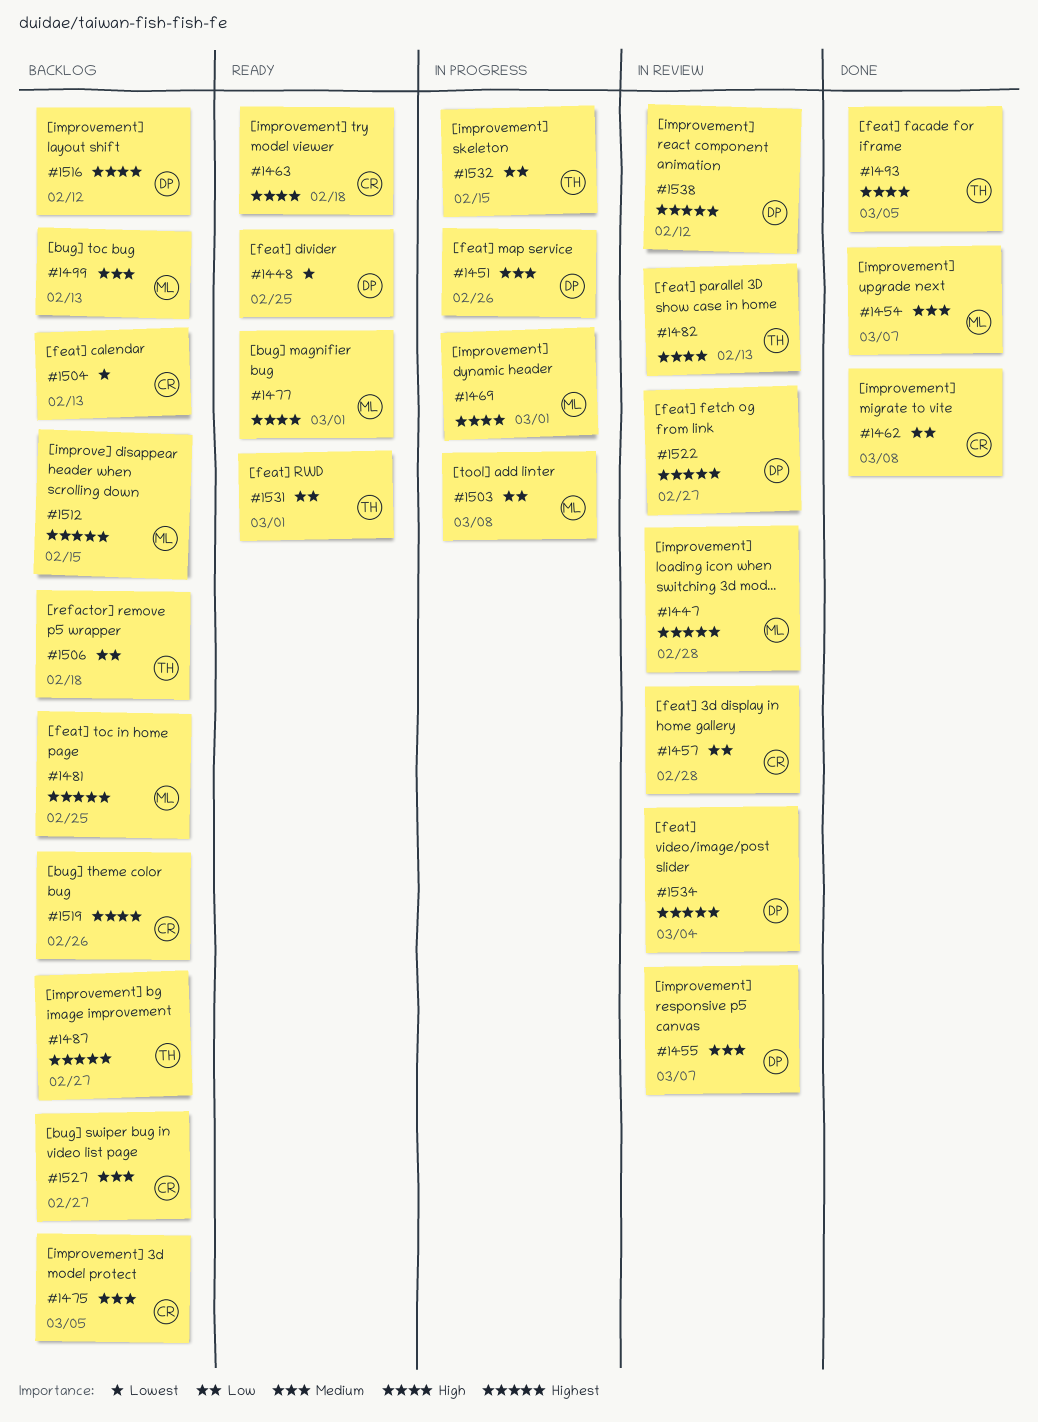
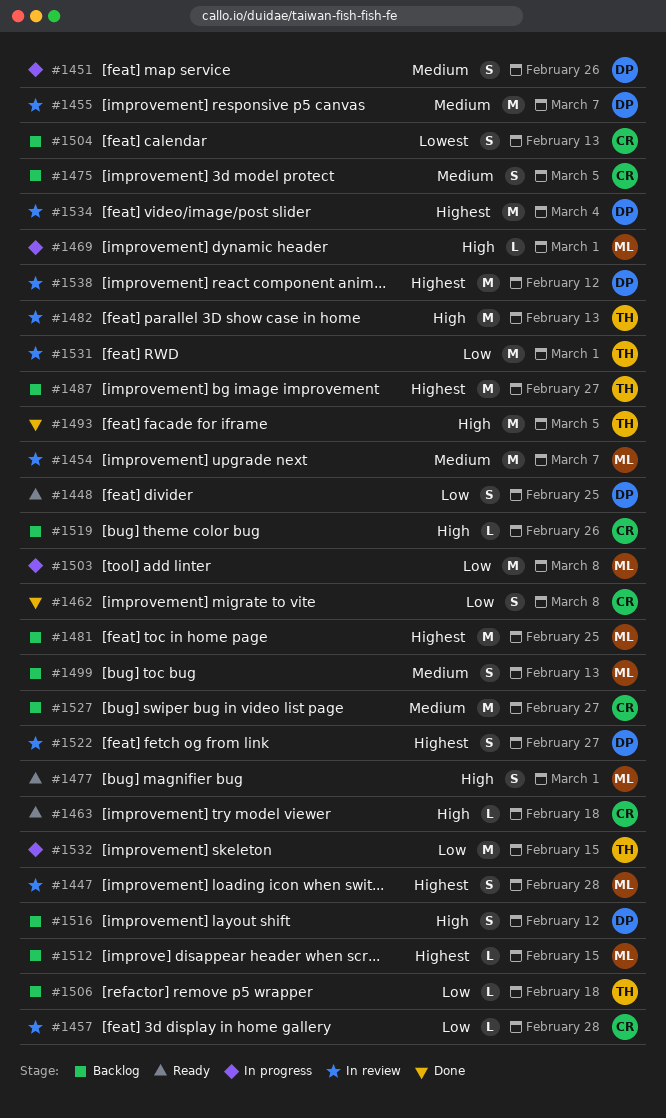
#1448, priority: Lowest -> Low
#1454, status: Done -> In review
#1531, status: Ready -> In review

